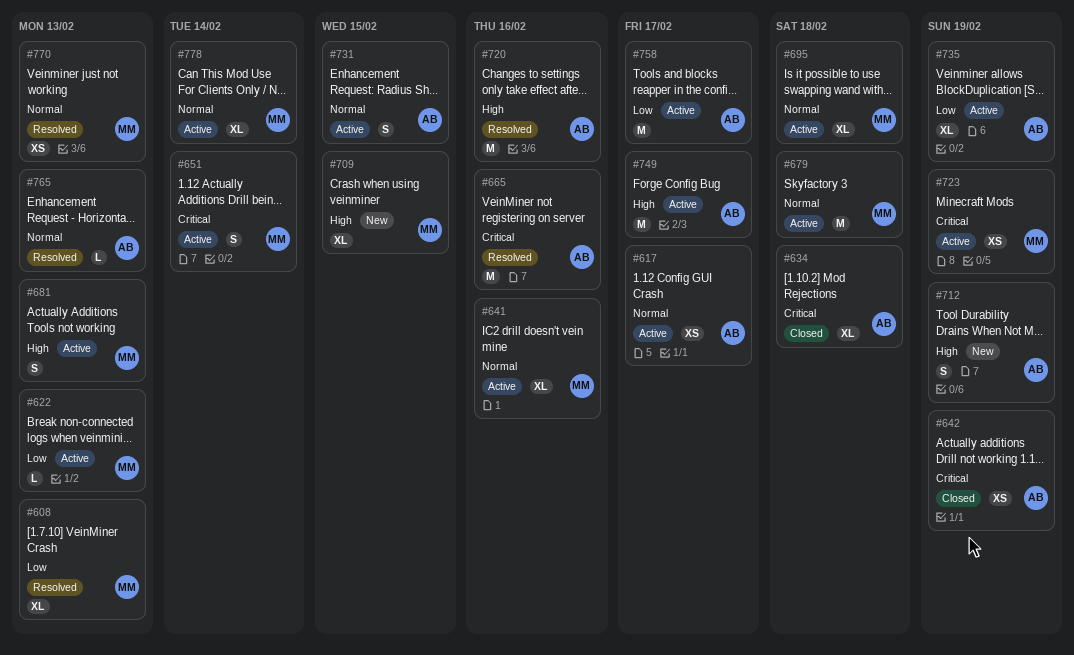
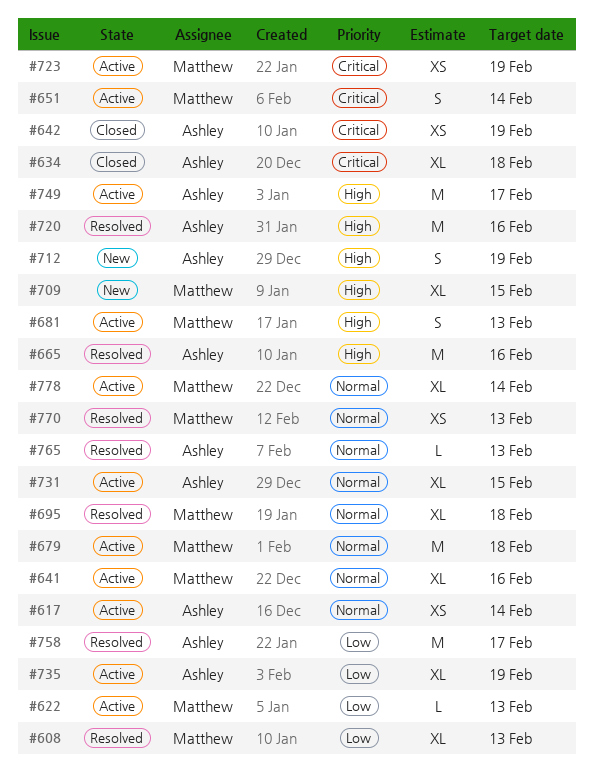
#617, due: Feb 17 -> Feb 14
#665, priority: Critical -> High
#695, status: Active -> Resolved
#731, estimate: S -> XL
#758, status: Active -> Resolved

